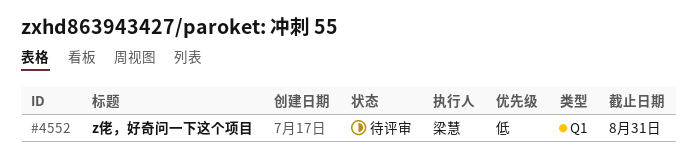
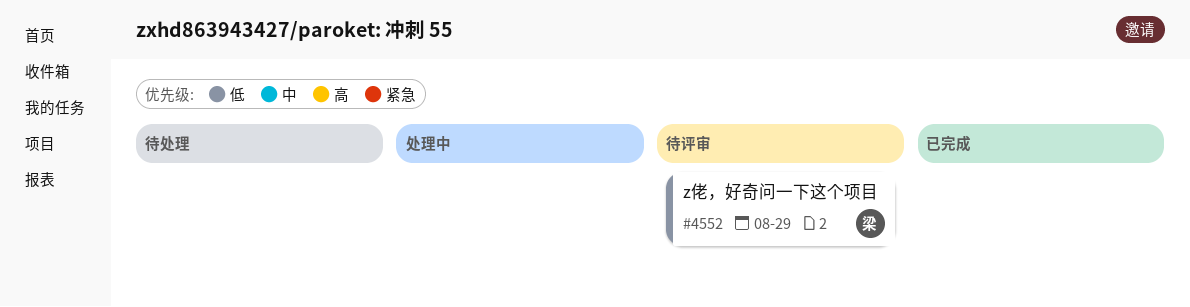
#4552, due: Aug 31 -> Aug 29

